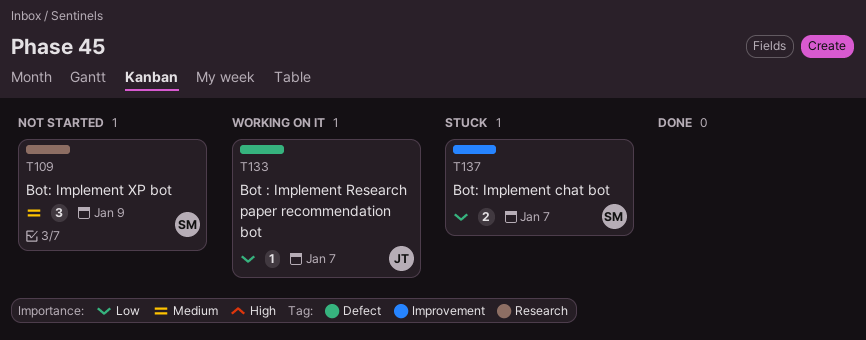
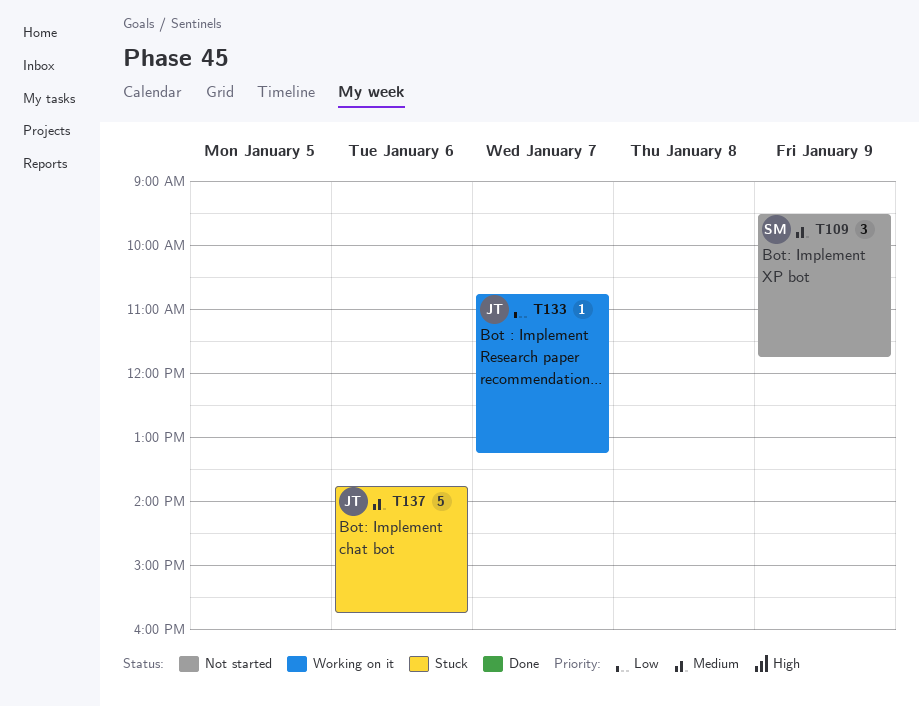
T137, owner: SM -> JT
T137, priority: Low -> Medium
T137, estimate: 2 -> 5
T137, day: Jan 7 -> Jan 6

